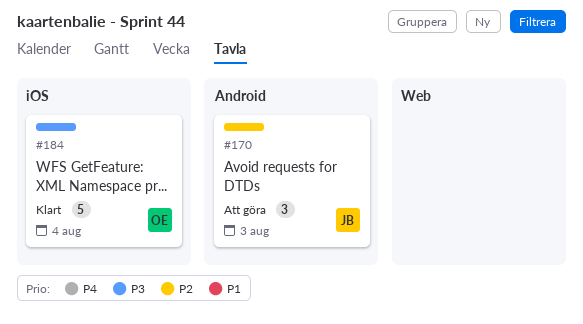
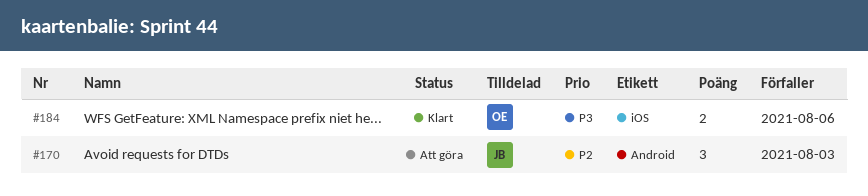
#184, estimate: 5 -> 2
#184, due: Aug 4 -> Aug 6

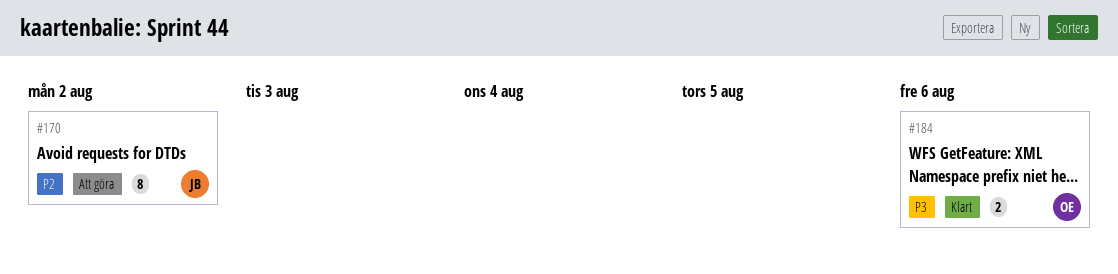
#170, estimate: 3 -> 8
#170, due: Aug 3 -> Aug 2

